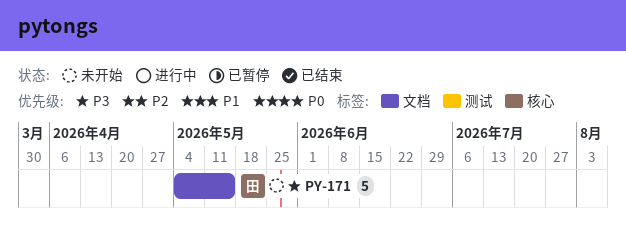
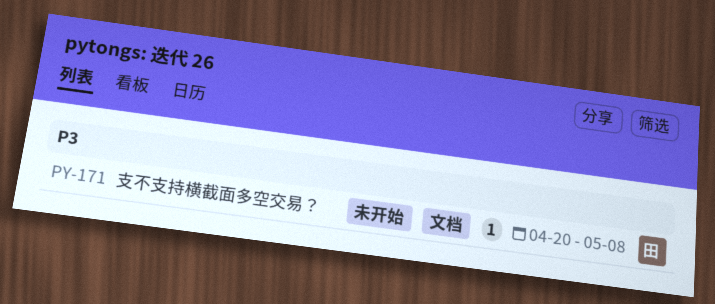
PY-171, estimate: 5 -> 1
PY-171, start: May 4 -> Apr 20
PY-171, due: May 15 -> May 8

